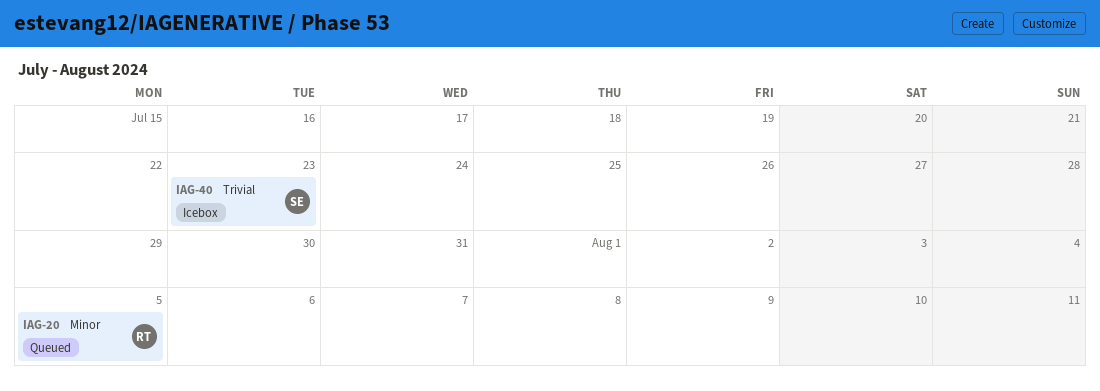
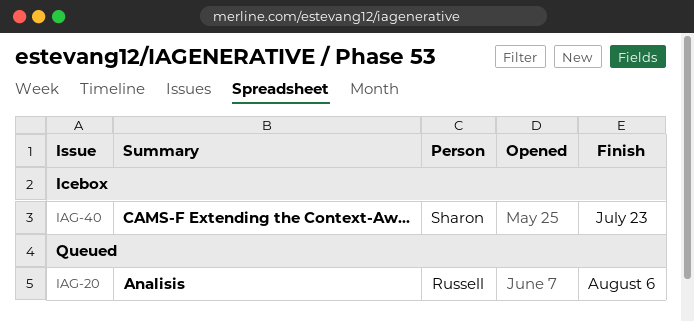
IAG-20, due: Aug 5 -> Aug 6

